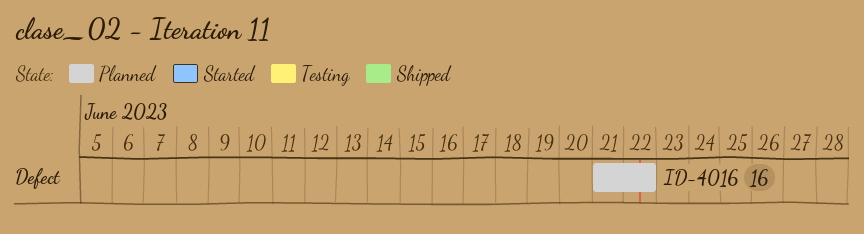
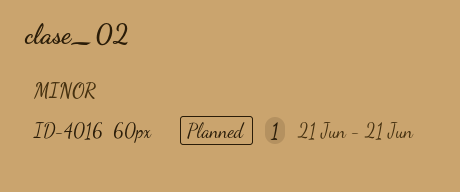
ID-4016, estimate: 16 -> 1
ID-4016, due: Jun 22 -> Jun 21

